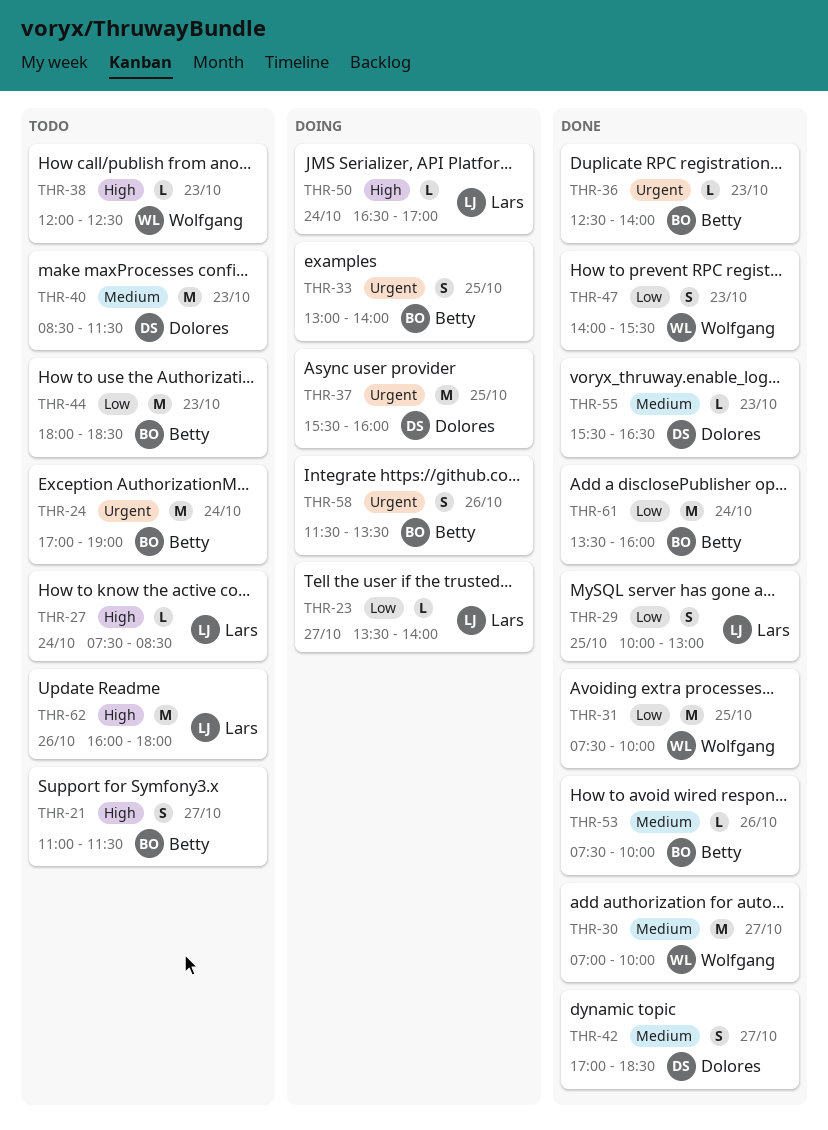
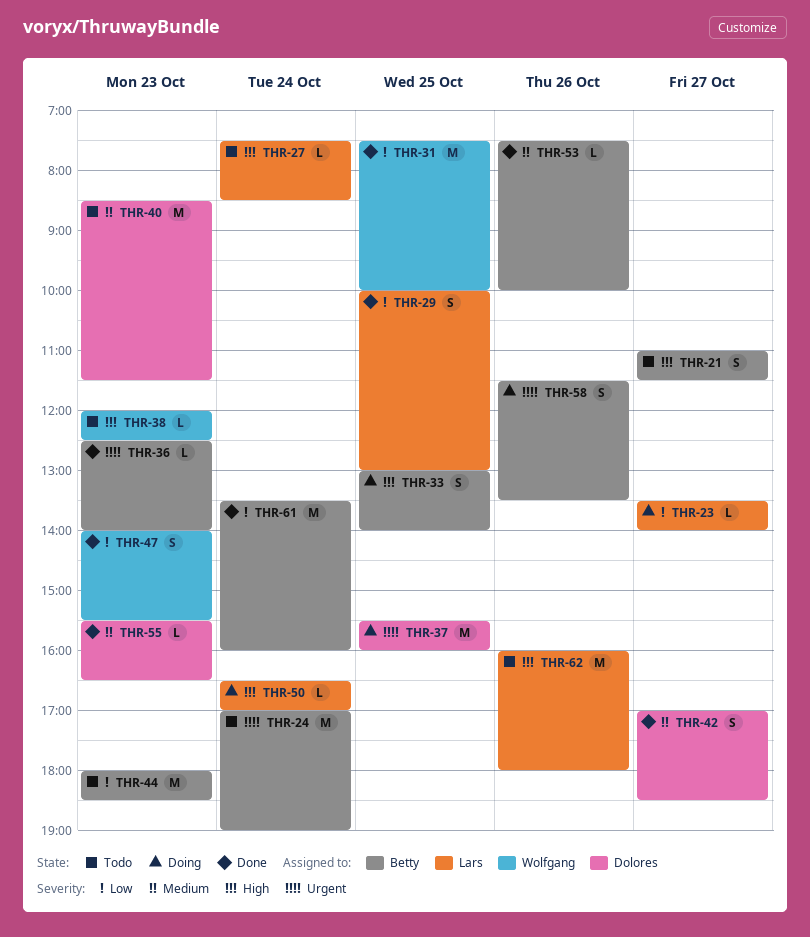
THR-30: present -> none
THR-33, priority: Urgent -> High

